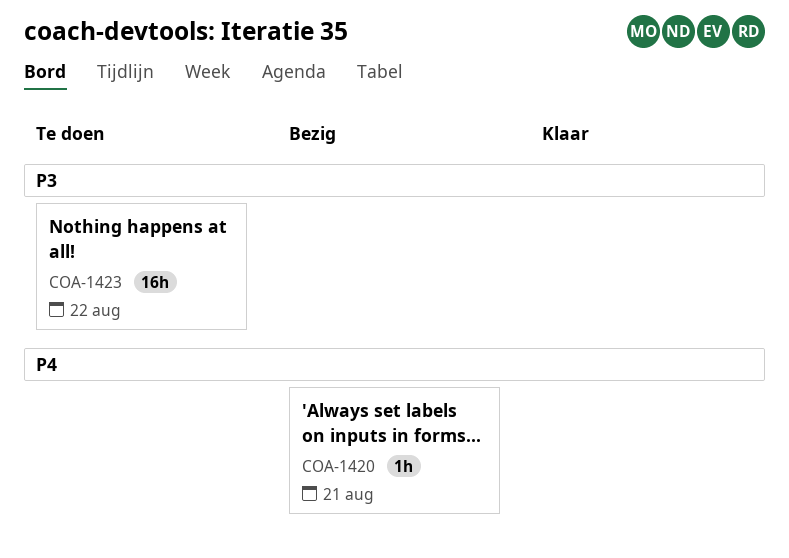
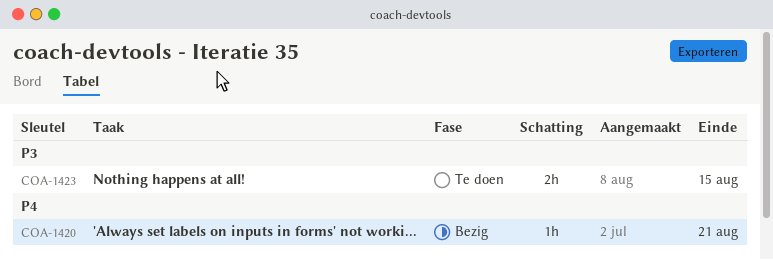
COA-1423, estimate: 16h -> 2h
COA-1423, due: Aug 22 -> Aug 15

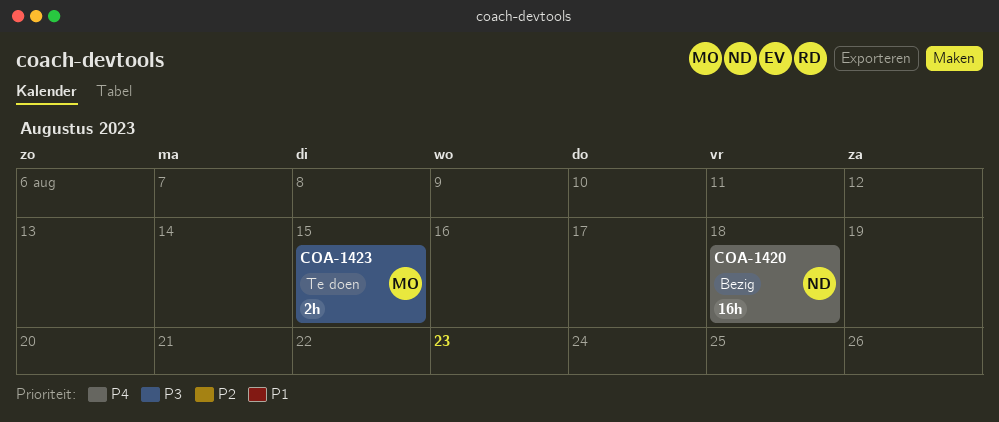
COA-1420, estimate: 1h -> 16h
COA-1420, due: Aug 21 -> Aug 18

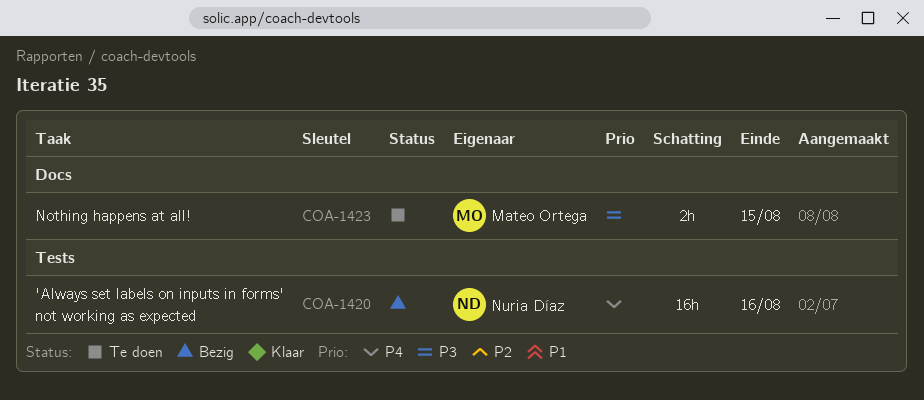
COA-1420, due: Aug 18 -> Aug 16

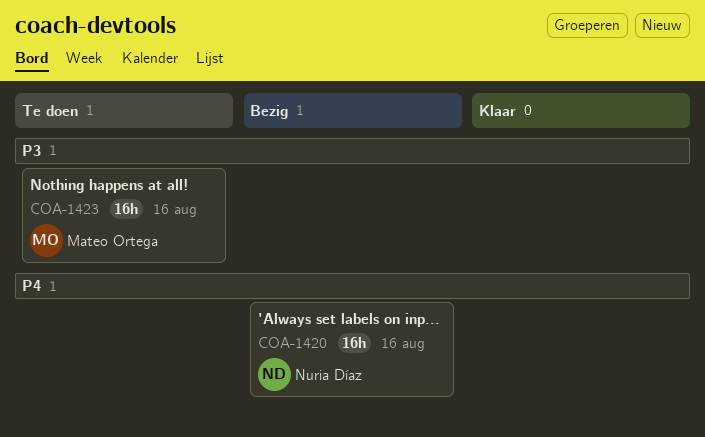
COA-1423, estimate: 2h -> 16h
COA-1423, due: Aug 15 -> Aug 16

